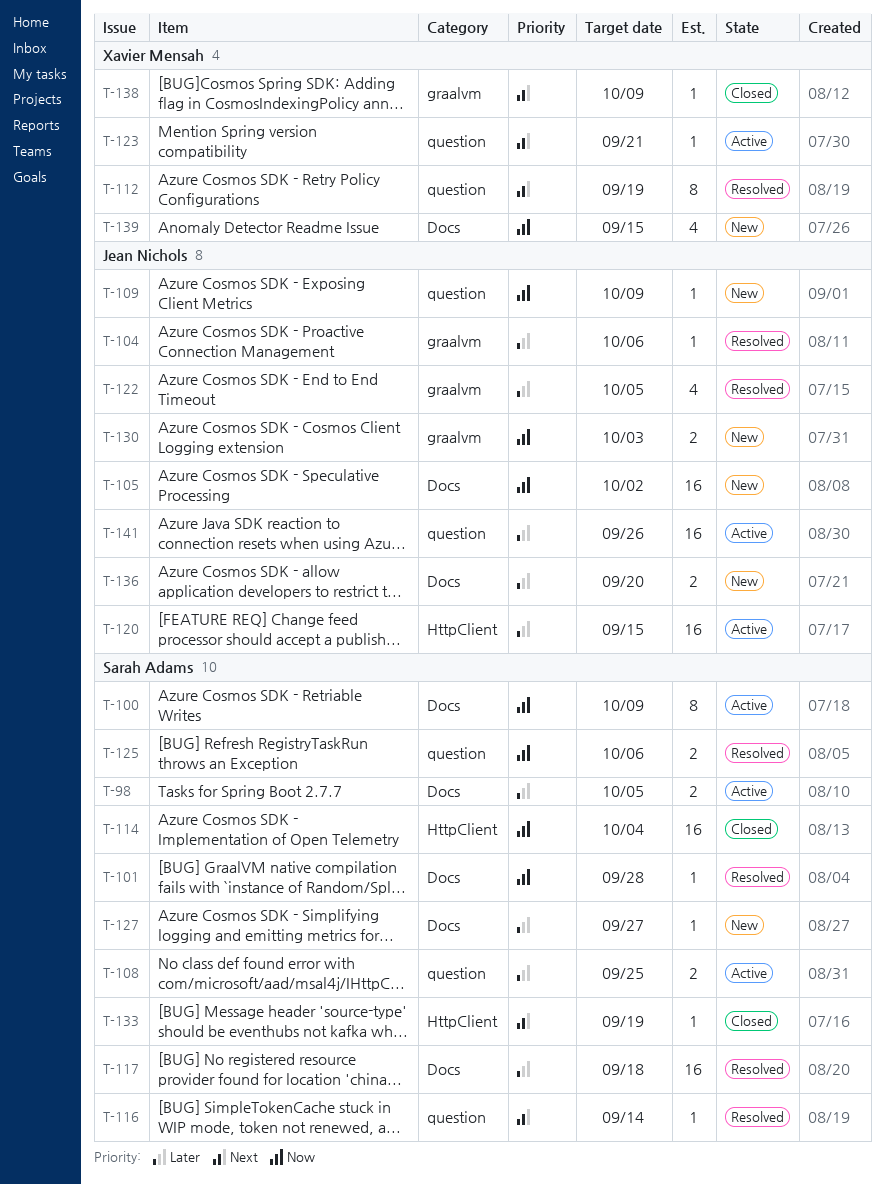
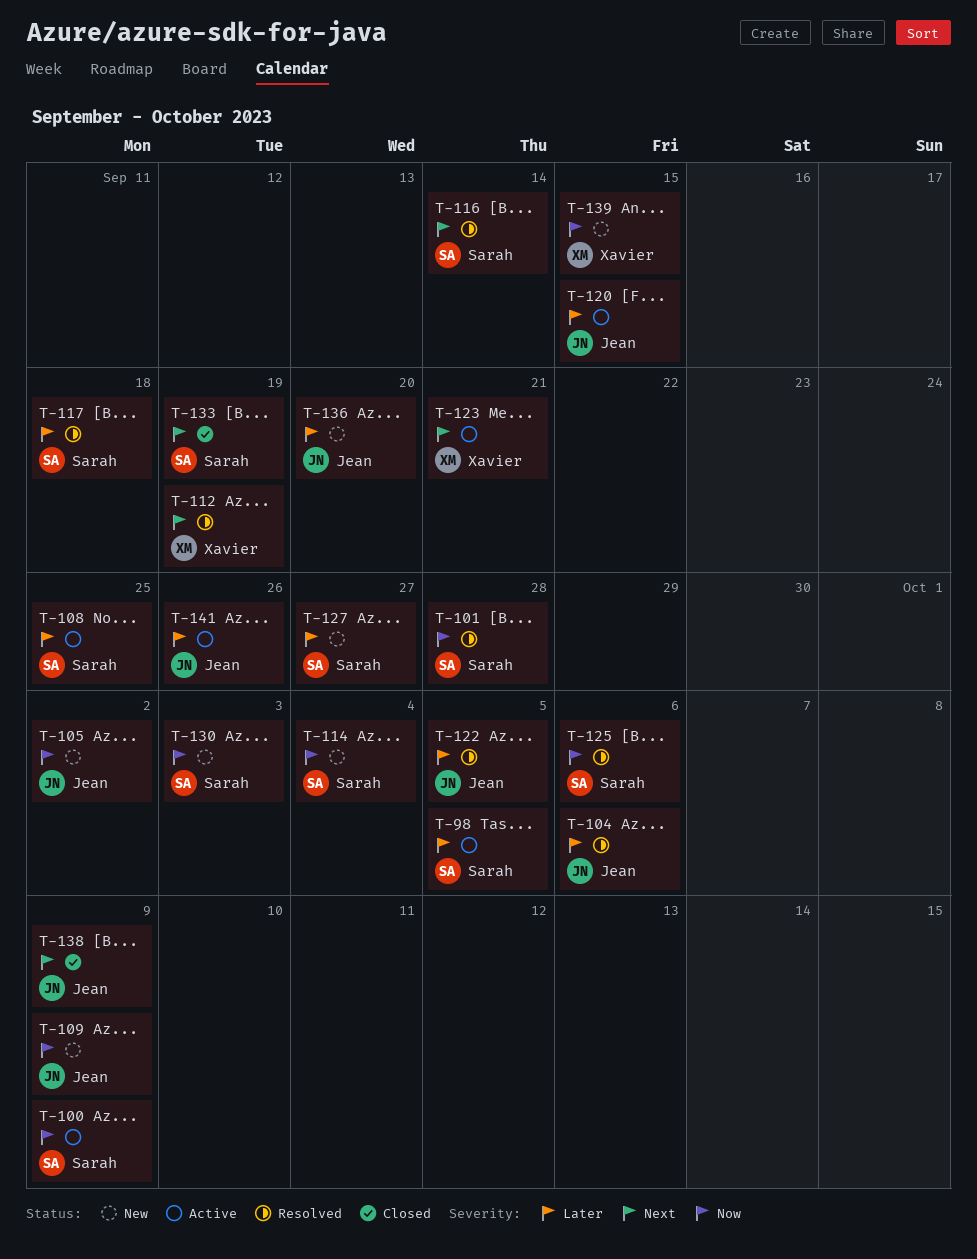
T-114, status: Closed -> New
T-130, owner: Jean Nichols -> Sarah Adams
T-138, owner: Xavier Mensah -> Jean Nichols

